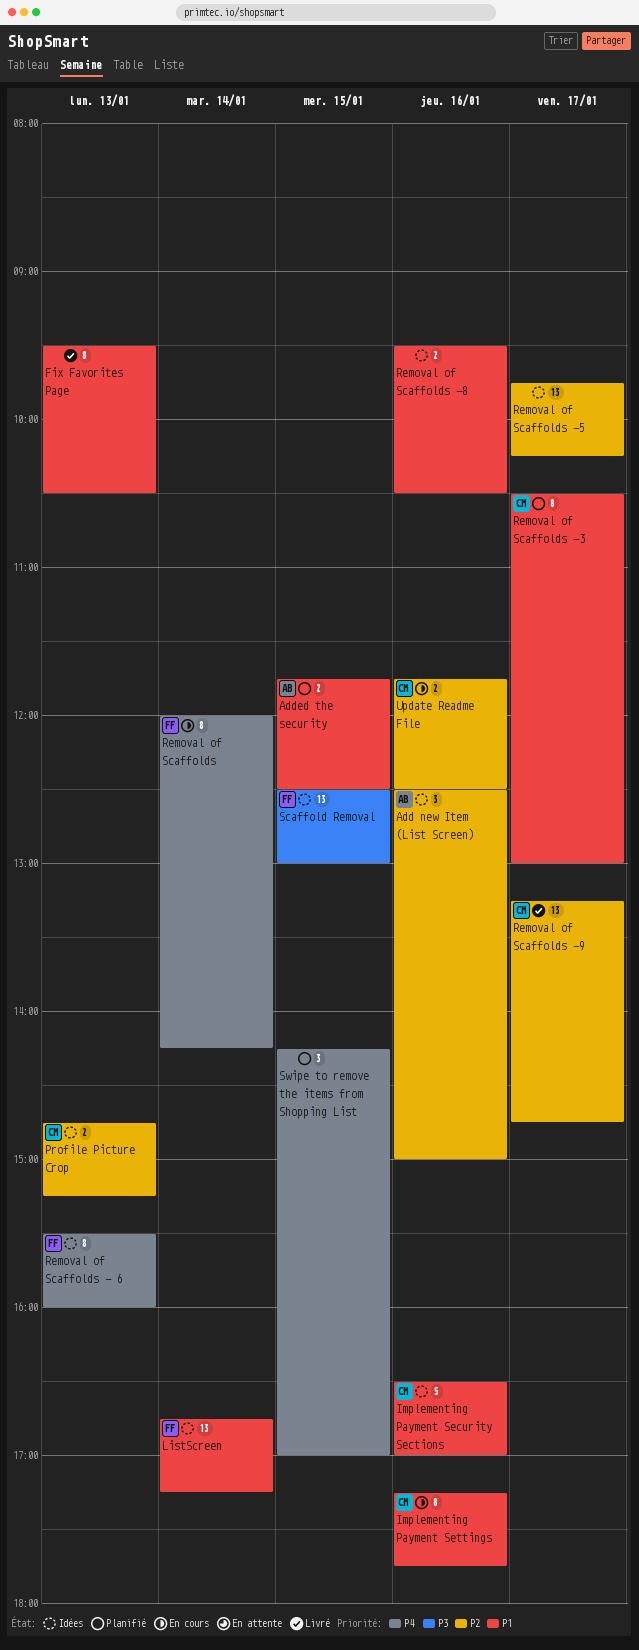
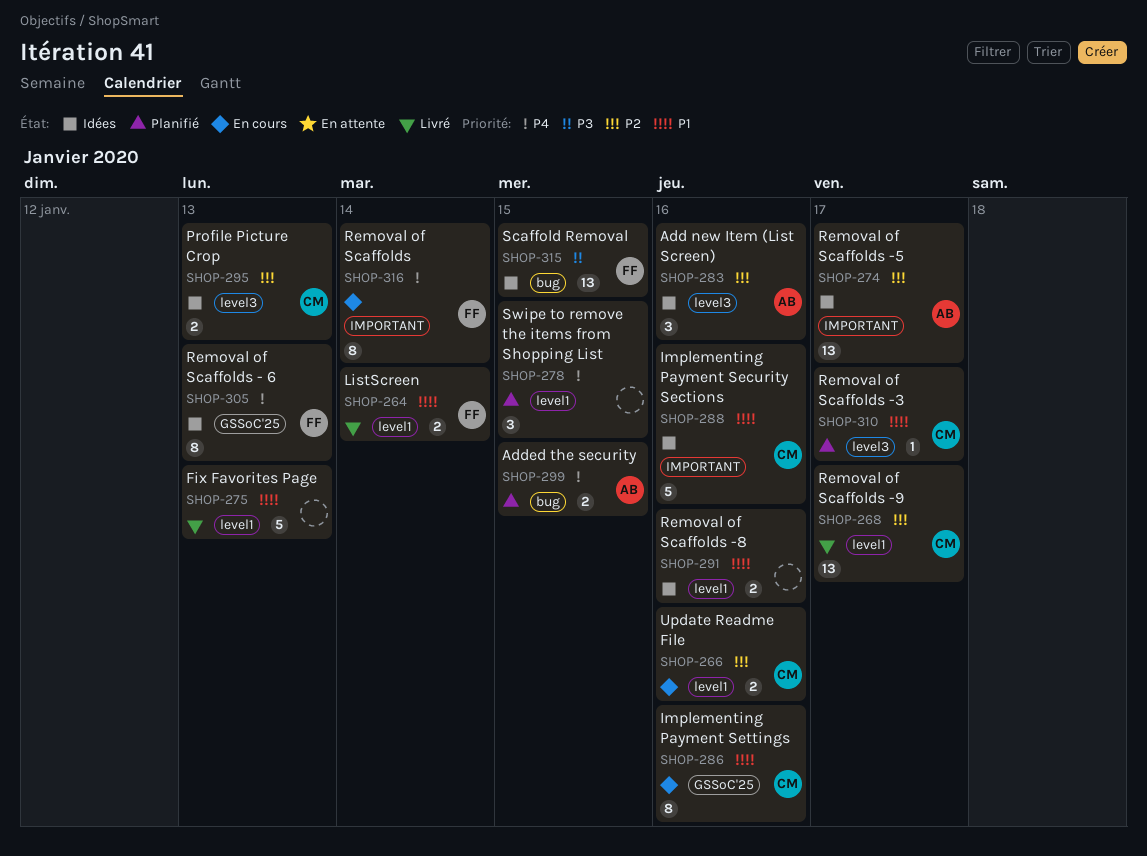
Added the security, priority: P1 -> P4
Fix Favorites Page, estimate: 8 -> 5
ListScreen, status: Idées -> Livré
ListScreen, estimate: 13 -> 2
Removal of Scaffolds -3, estimate: 8 -> 1
Removal of Scaffolds -5, owner: none -> AB

